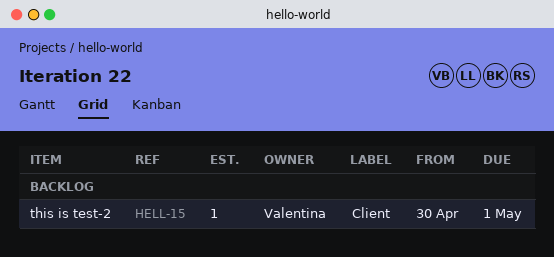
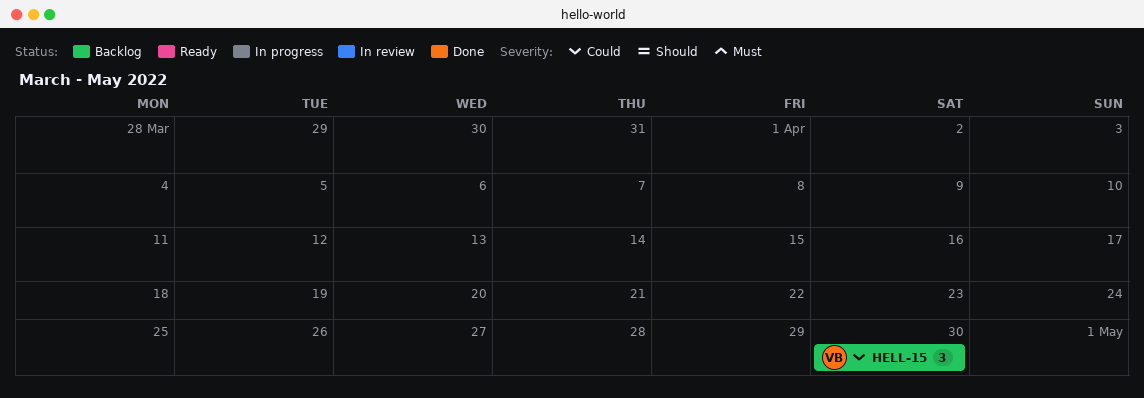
HELL-15, estimate: 1 -> 3
HELL-15, due: May 1 -> Apr 30

